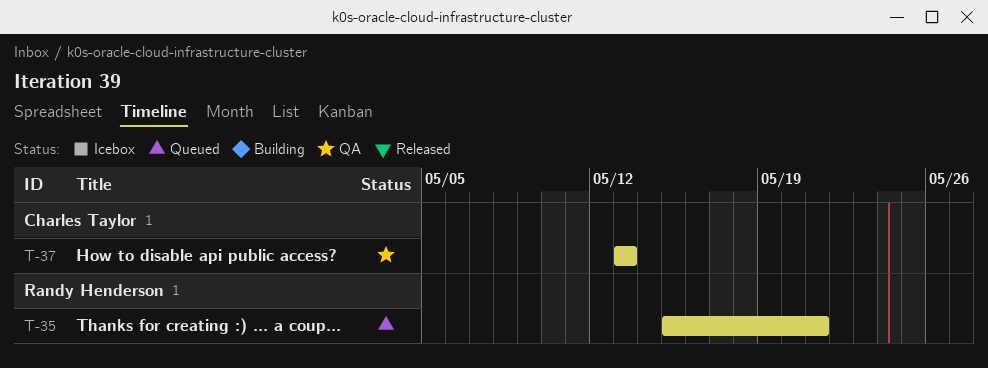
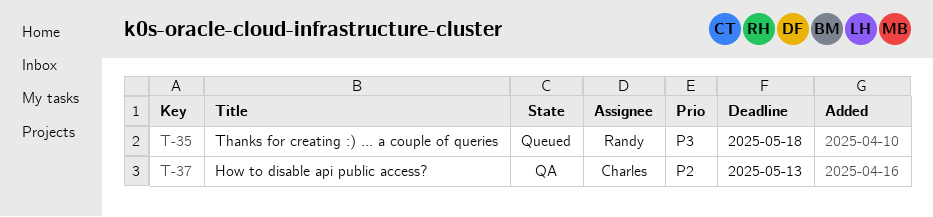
T-35, due: May 21 -> May 18

